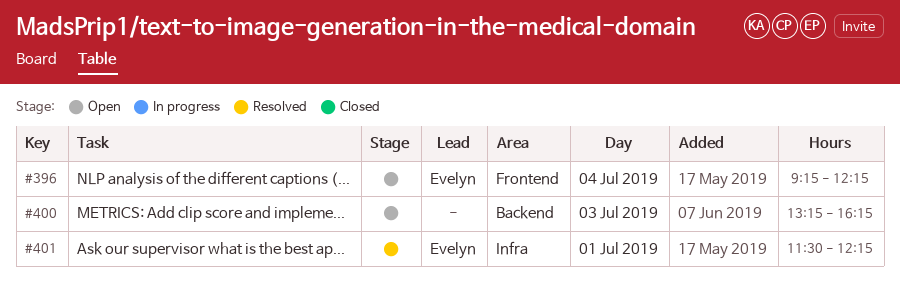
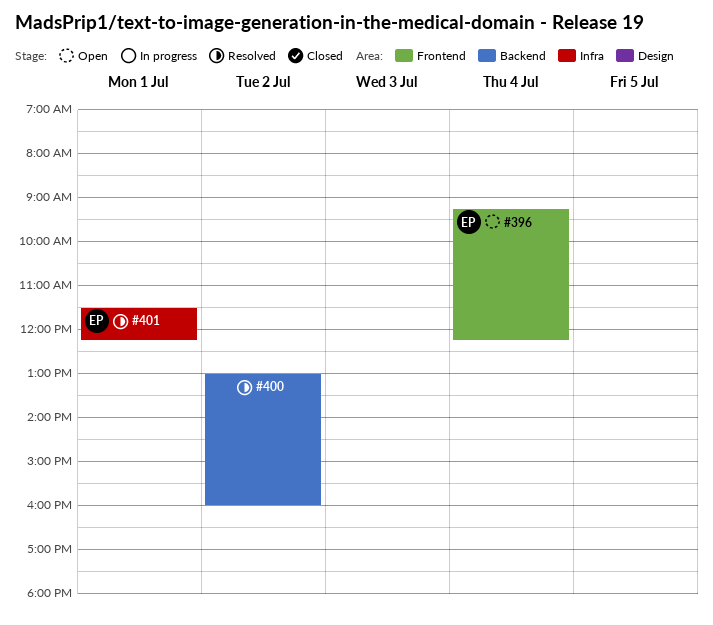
#400, status: Open -> Resolved
#400, day: Jul 3 -> Jul 2
#400, begins: 13:15 -> 13:00
#400, ends: 16:15 -> 16:00

